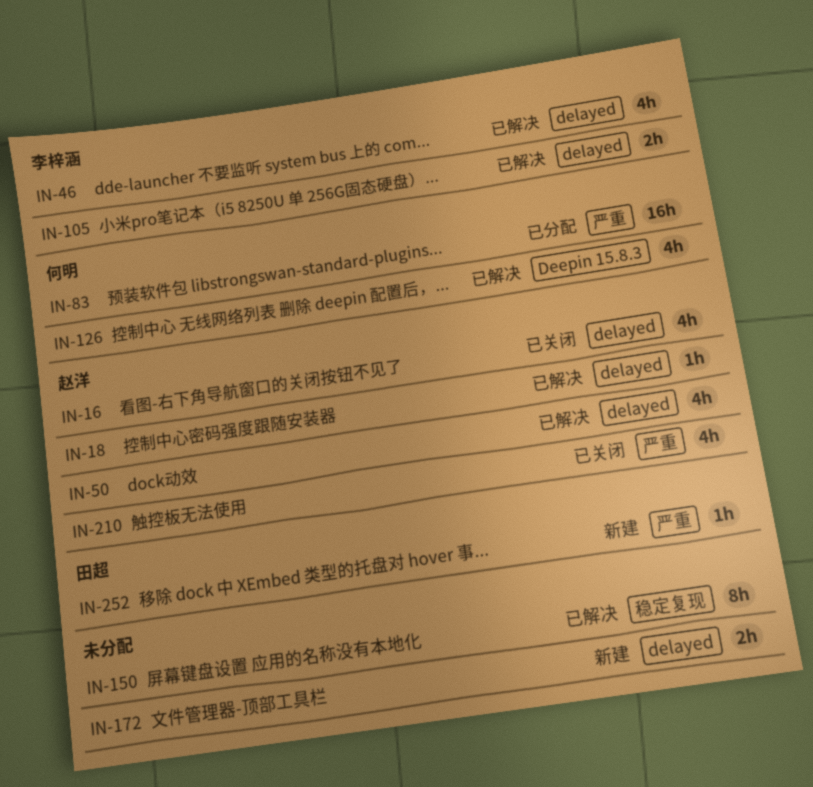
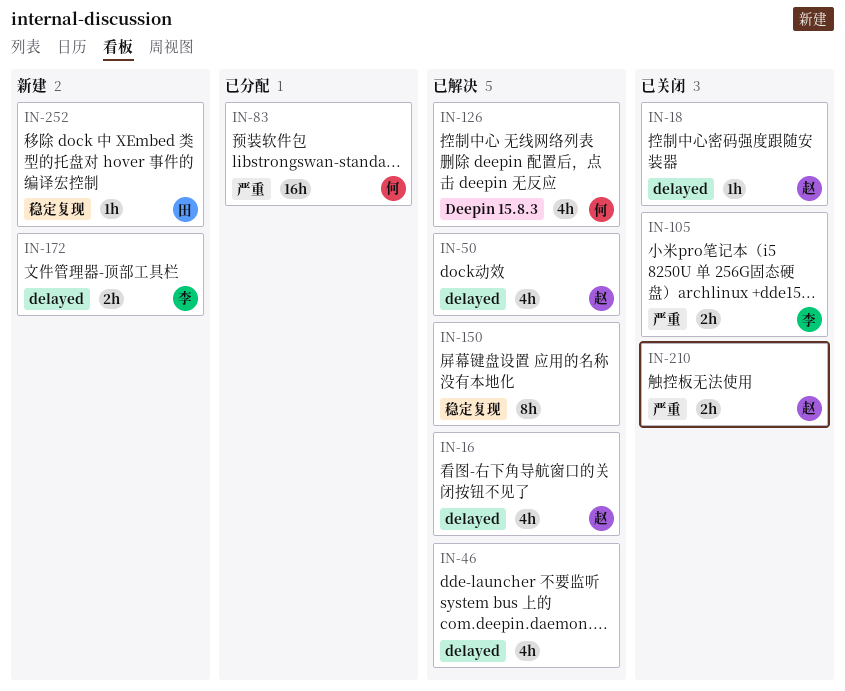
IN-16, status: 已关闭 -> 已解决
IN-18, status: 已解决 -> 已关闭
IN-46, owner: 李梓涵 -> none
IN-105, status: 已解决 -> 已关闭
IN-105, label: delayed -> 严重
IN-172, owner: none -> 李梓涵
IN-210, estimate: 4h -> 2h
IN-252, label: 严重 -> 稳定复现

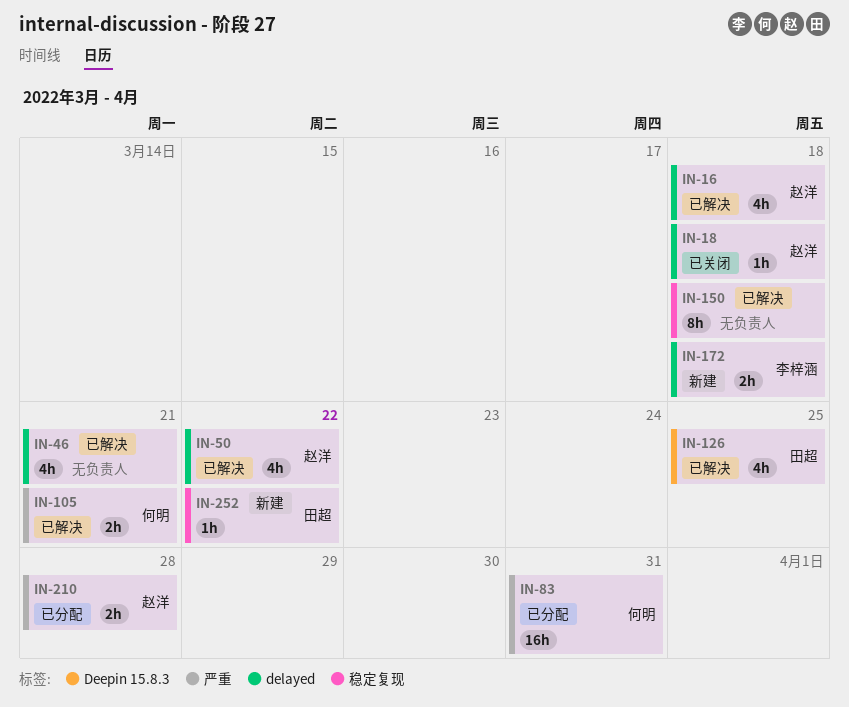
IN-105, status: 已关闭 -> 已解决
IN-105, owner: 李梓涵 -> 何明
IN-126, owner: 何明 -> 田超
IN-210, status: 已关闭 -> 已分配

